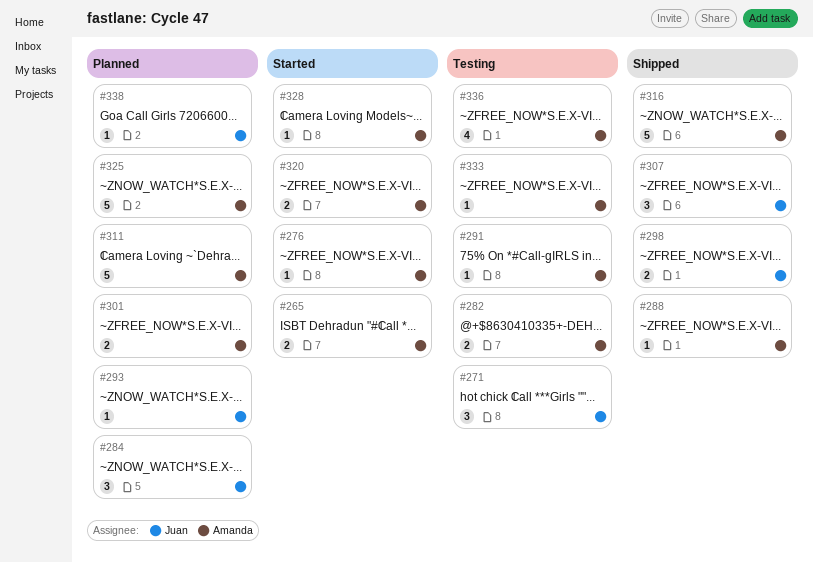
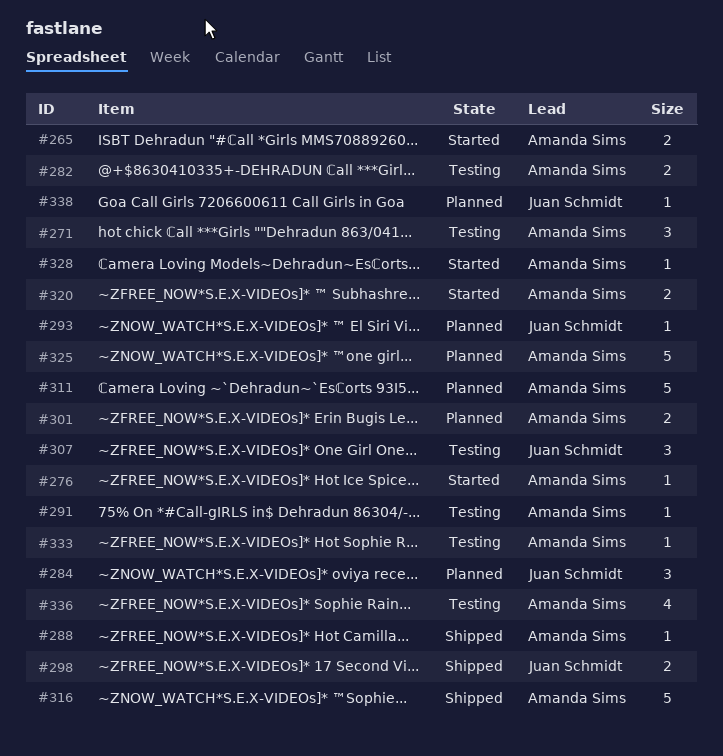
#271, owner: Juan Schmidt -> Amanda Sims
#307, status: Shipped -> Testing

